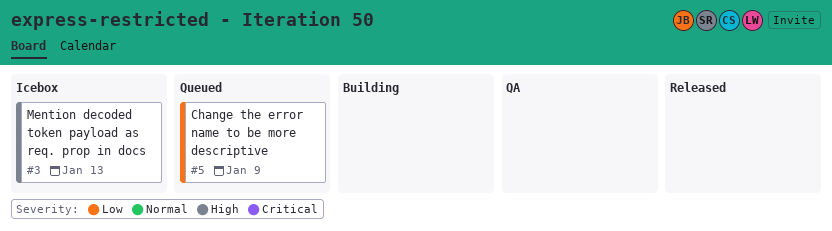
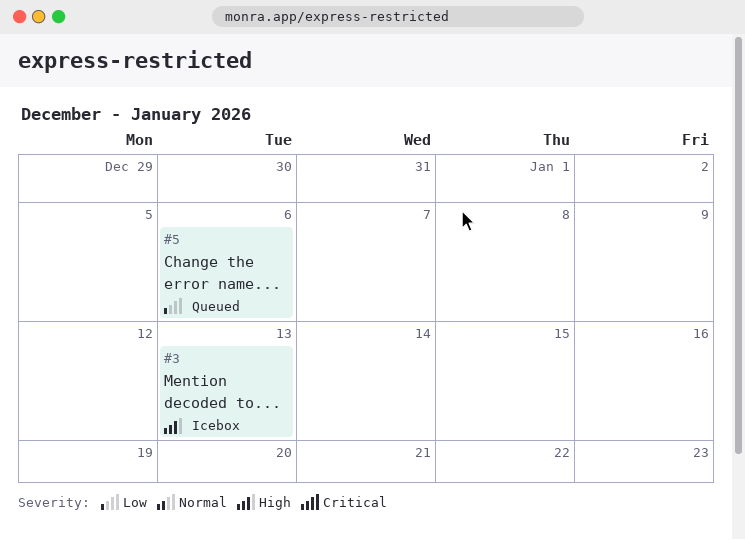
#5, due: Jan 9 -> Jan 6

